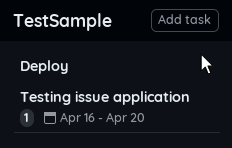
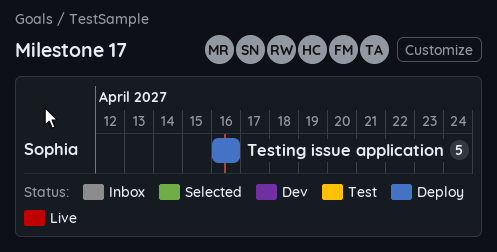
Testing issue application, estimate: 1 -> 5
Testing issue application, due: Apr 20 -> Apr 16

